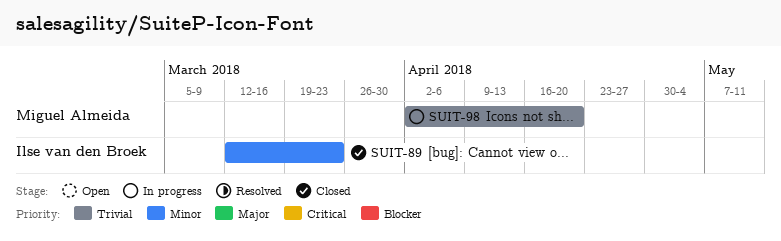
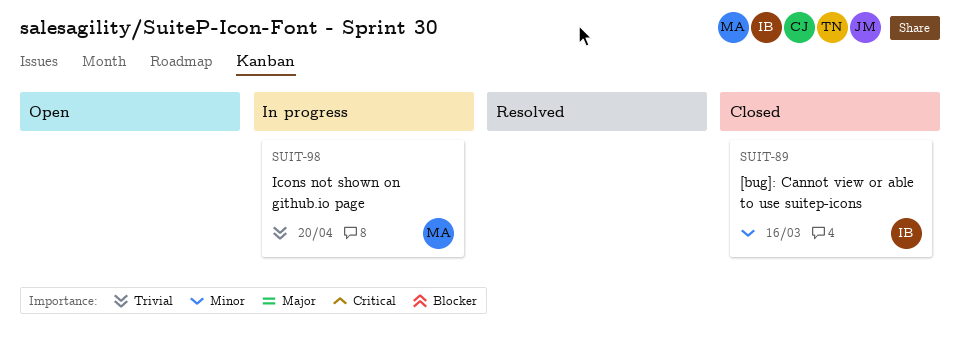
SUIT-89, due: Mar 23 -> Mar 16

